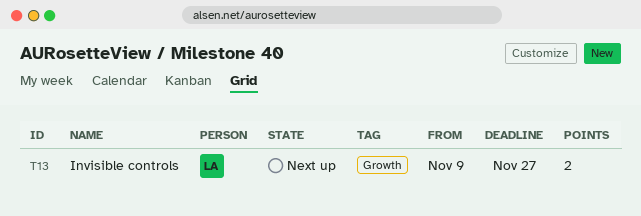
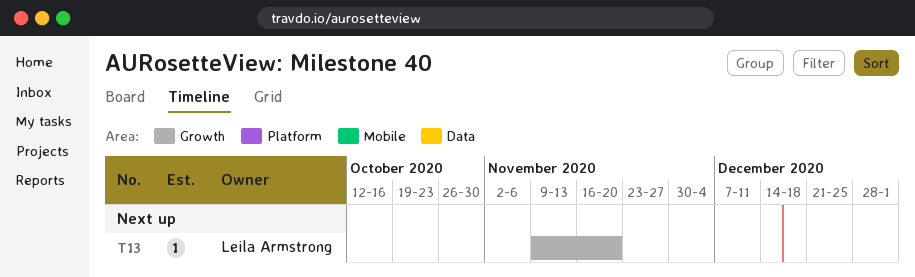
T13, estimate: 2 -> 1
T13, due: Nov 27 -> Nov 20

